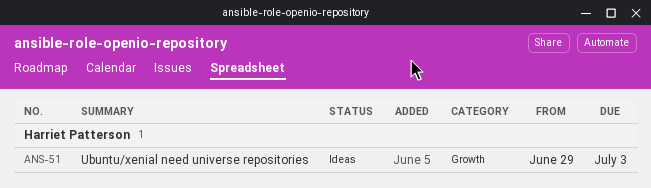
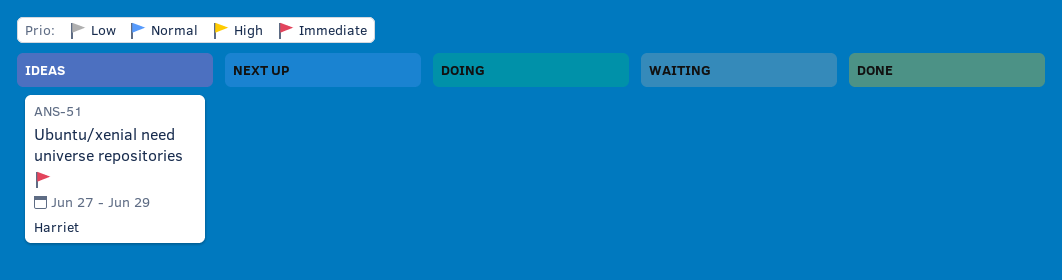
ANS-51, start: Jun 29 -> Jun 27
ANS-51, due: Jul 3 -> Jun 29

